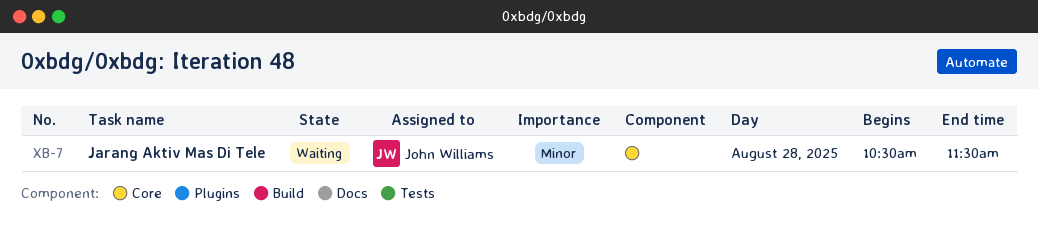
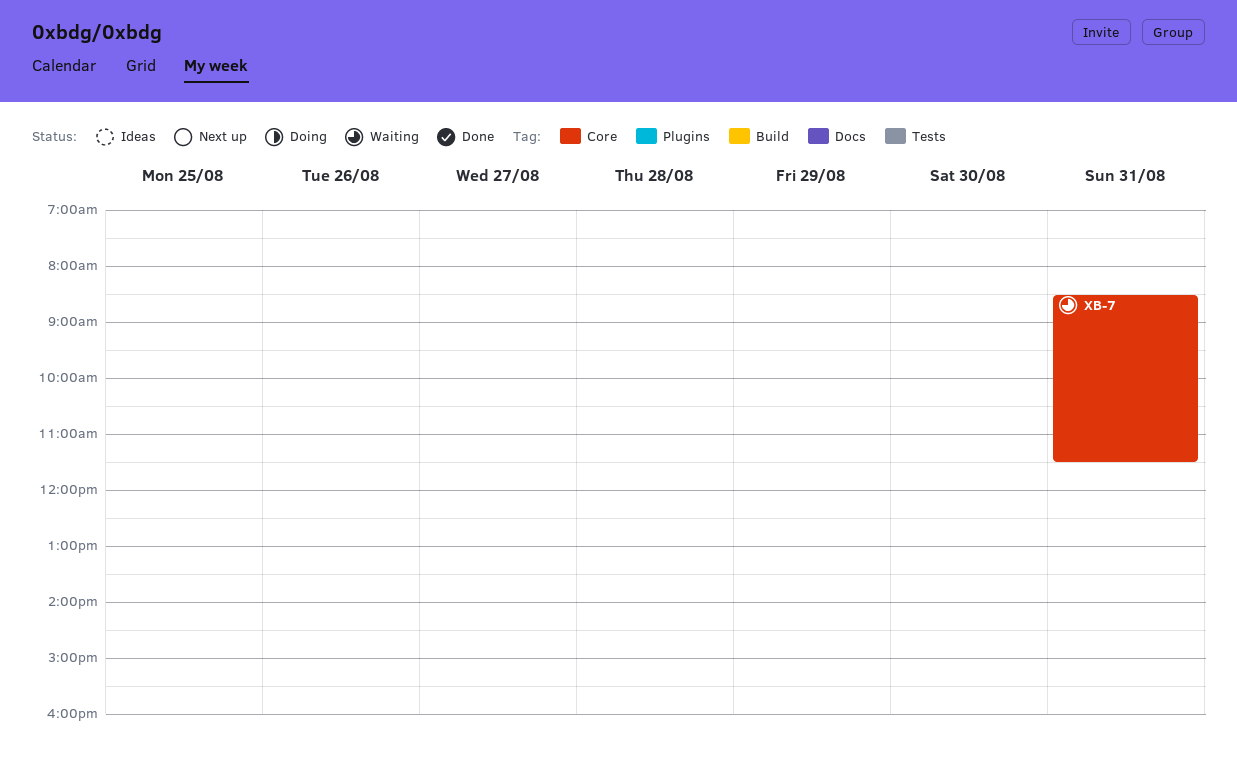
XB-7, day: Aug 28 -> Aug 31
XB-7, begins: 10:30 -> 08:30

